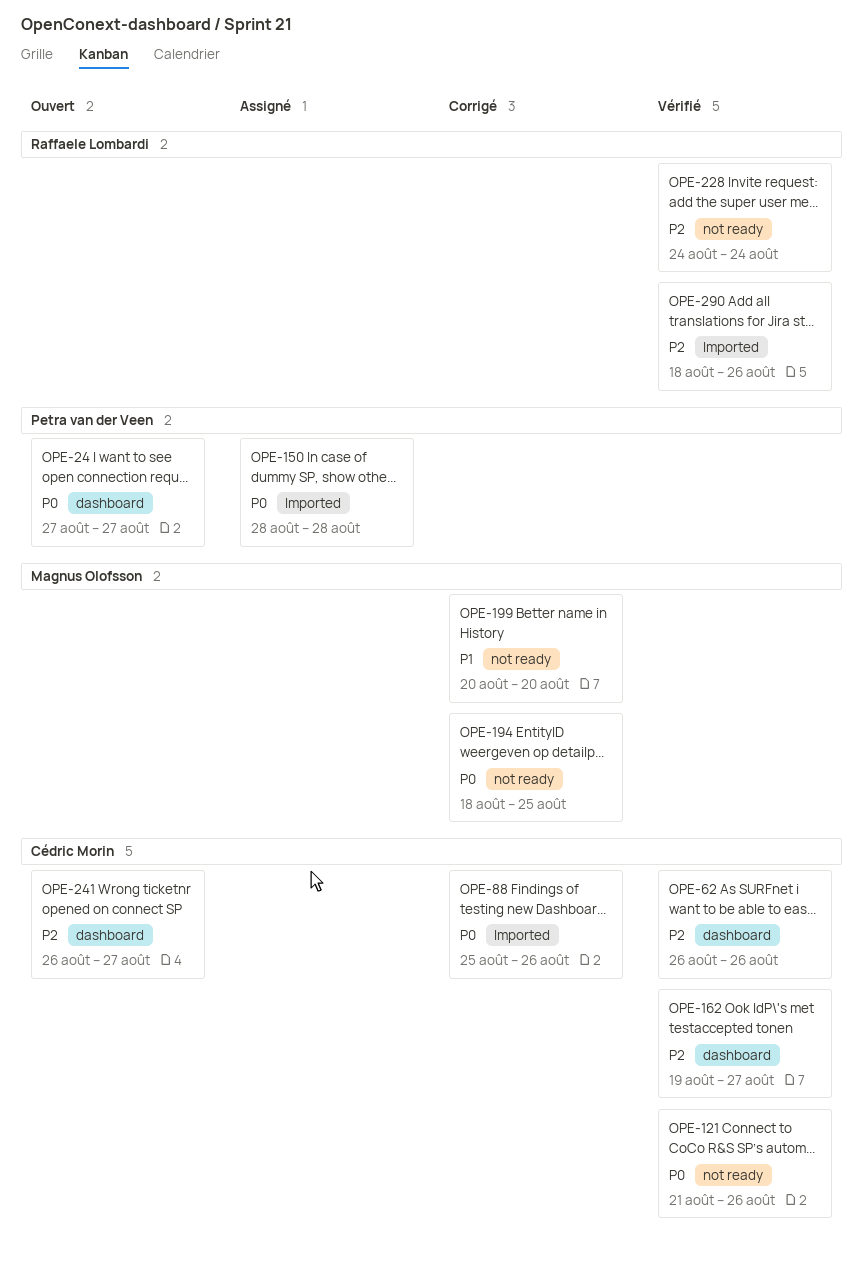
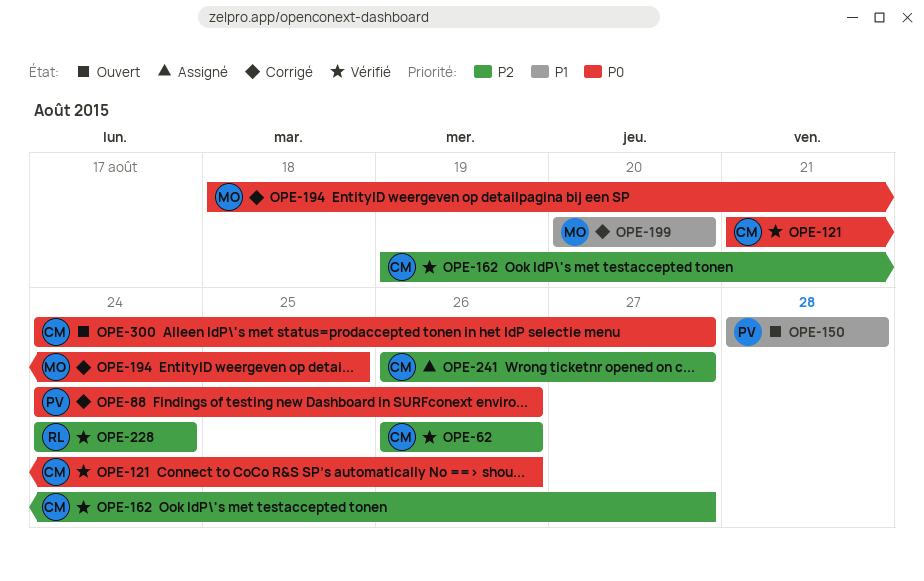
OPE-24: present -> none
OPE-88, owner: Cédric Morin -> Petra van der Veen
OPE-88, start: Aug 25 -> Aug 24
OPE-150, status: Assigné -> Ouvert
OPE-150, priority: P0 -> P1
OPE-241, status: Ouvert -> Assigné
OPE-290: present -> none
OPE-300: none -> present

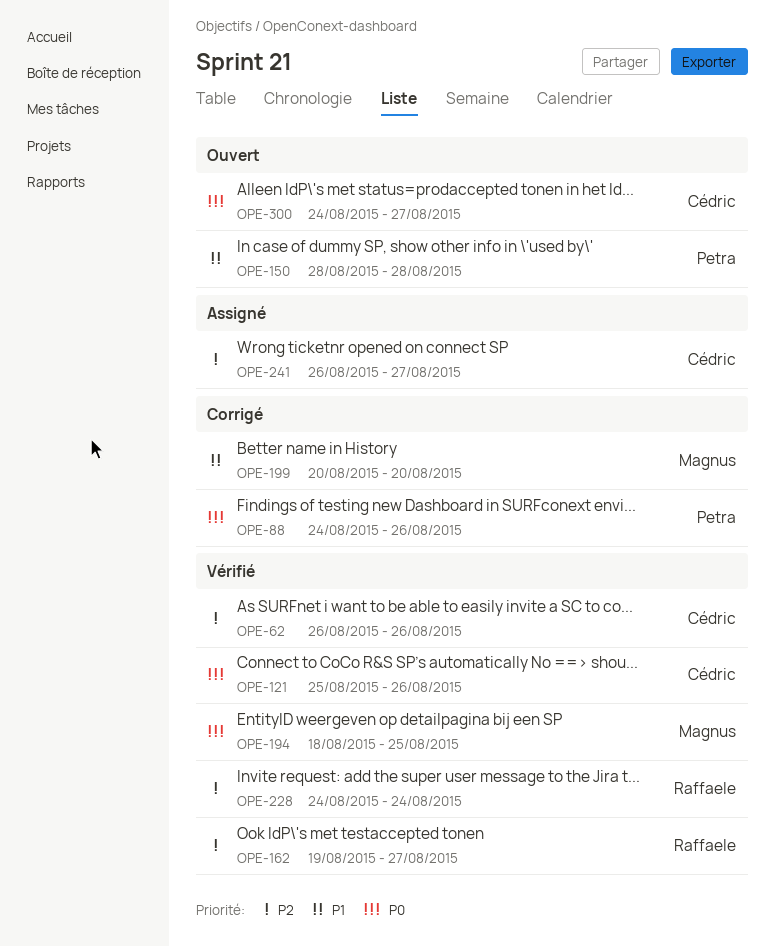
OPE-121, start: Aug 21 -> Aug 25
OPE-162, owner: Cédric -> Raffaele
OPE-194, status: Corrigé -> Vérifié

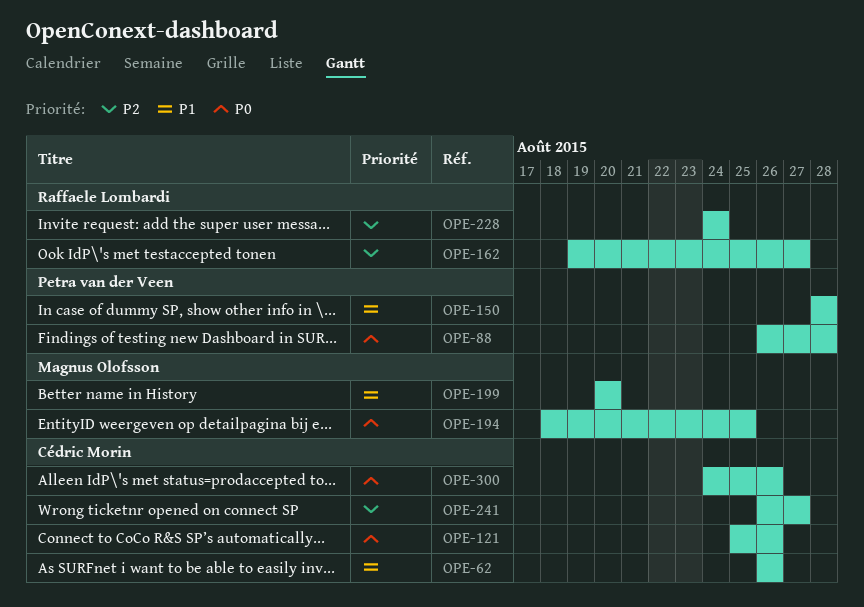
OPE-62, priority: P2 -> P1
OPE-88, start: Aug 24 -> Aug 26
OPE-88, due: Aug 26 -> Aug 28
OPE-300, due: Aug 27 -> Aug 26

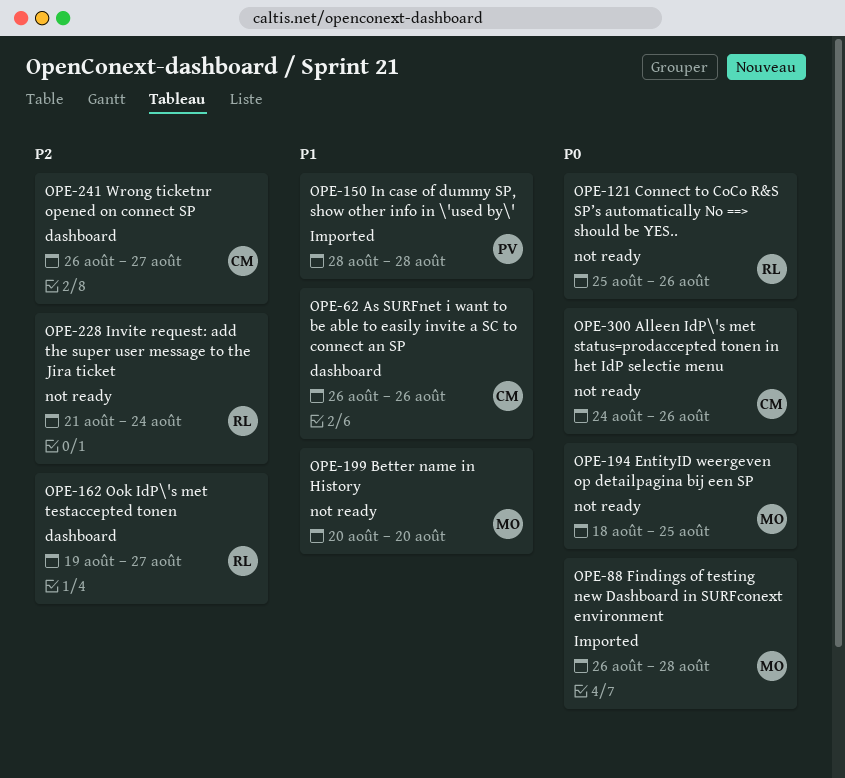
OPE-88, owner: Petra van der Veen -> Magnus Olofsson
OPE-121, owner: Cédric Morin -> Raffaele Lombardi
OPE-228, start: Aug 24 -> Aug 21

